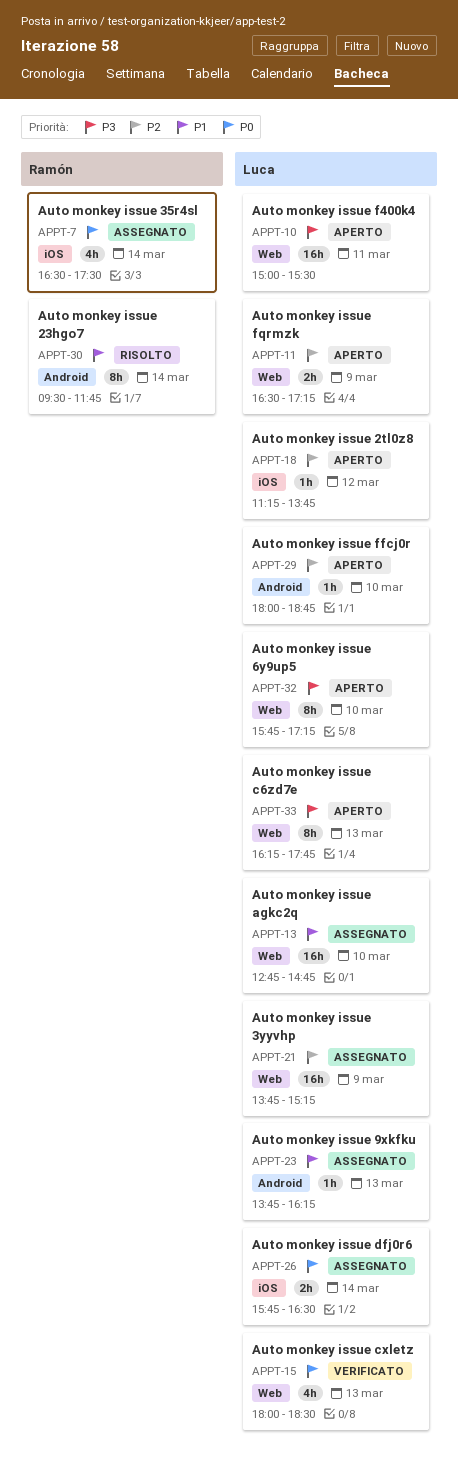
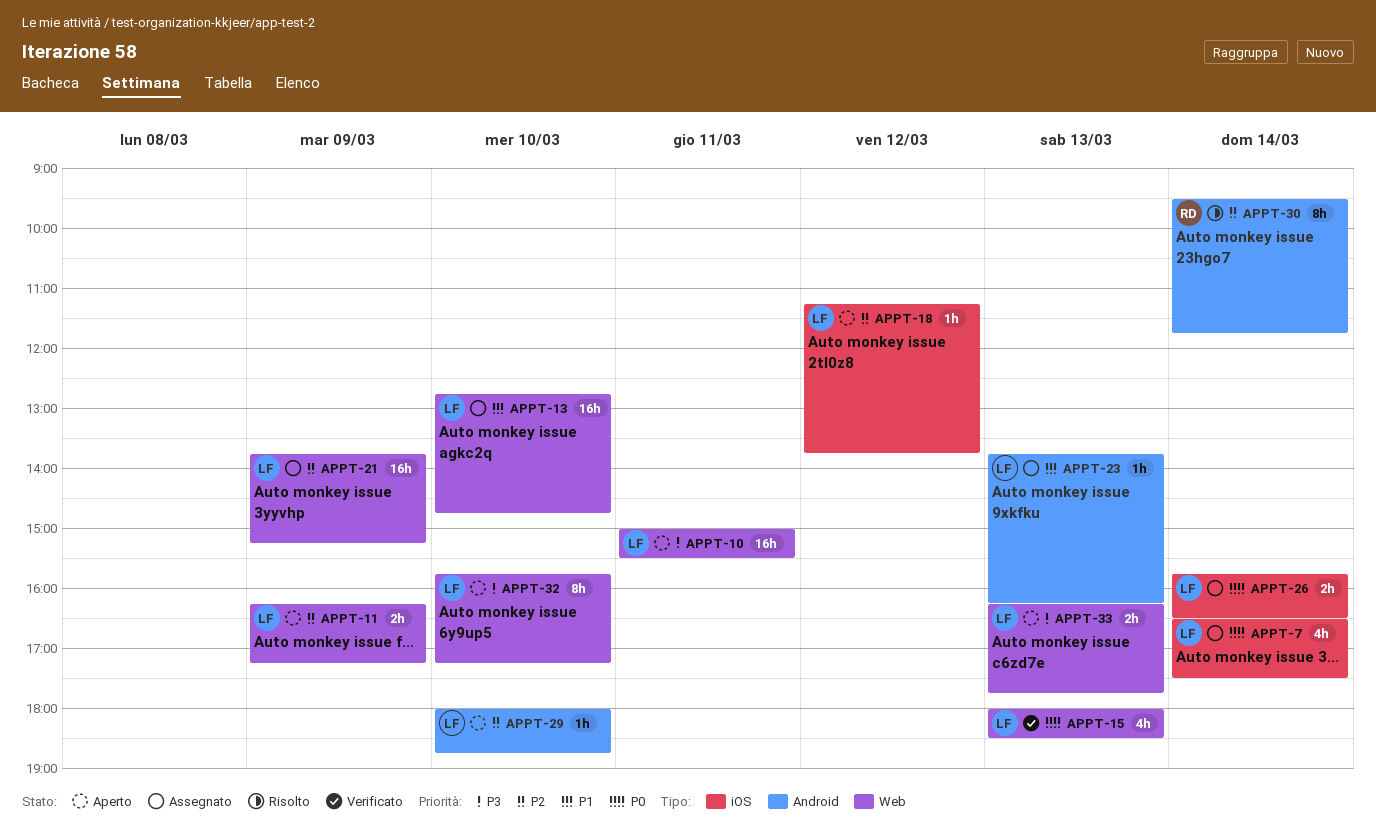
APPT-7, owner: Ramón -> Luca
APPT-11, begins: 16:30 -> 16:15
APPT-30, priority: P1 -> P2
APPT-33, estimate: 8h -> 2h

